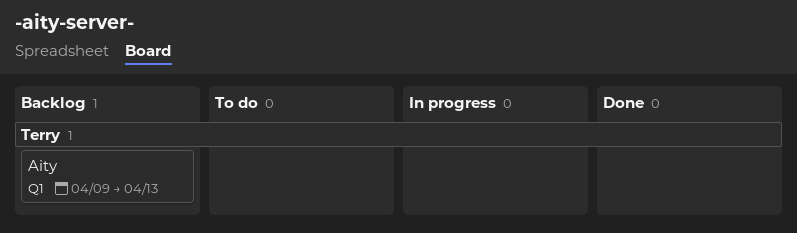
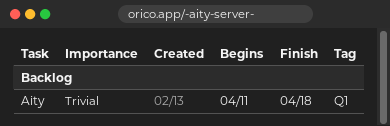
Aity, start: Apr 9 -> Apr 11
Aity, due: Apr 13 -> Apr 18

